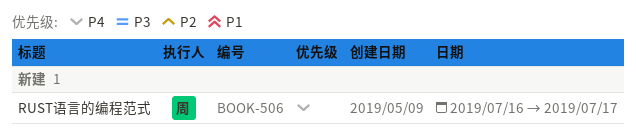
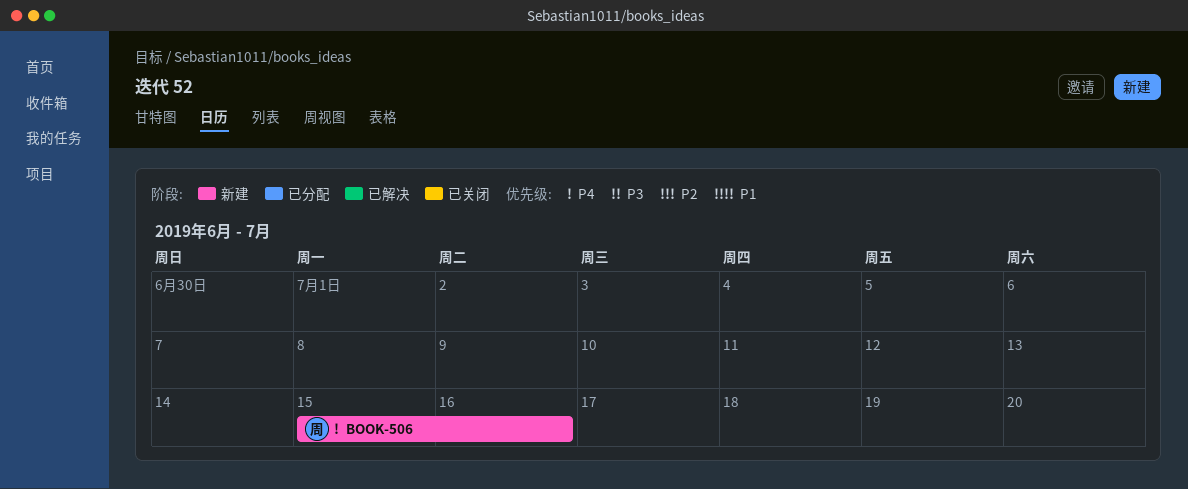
BOOK-506, start: Jul 16 -> Jul 15
BOOK-506, due: Jul 17 -> Jul 16

